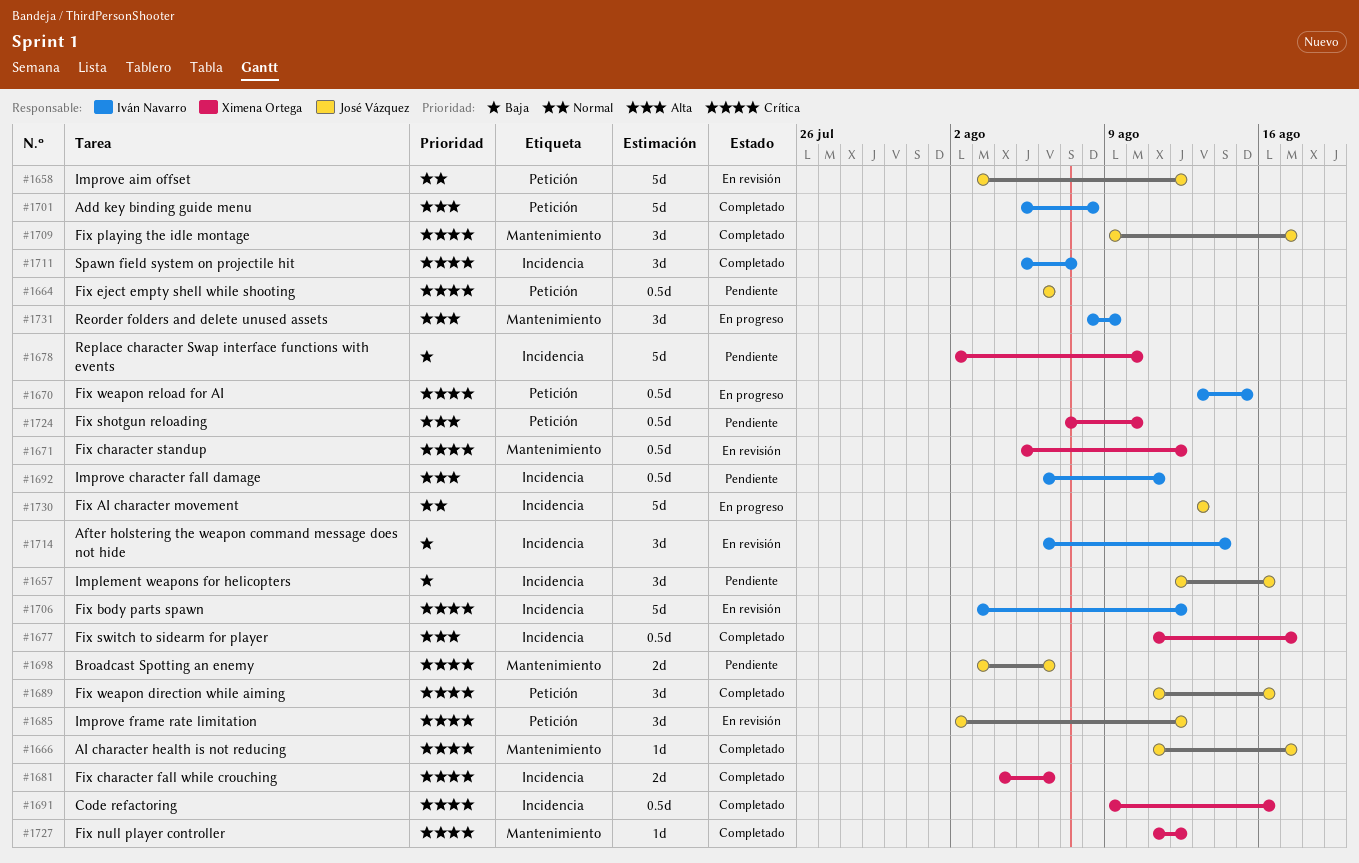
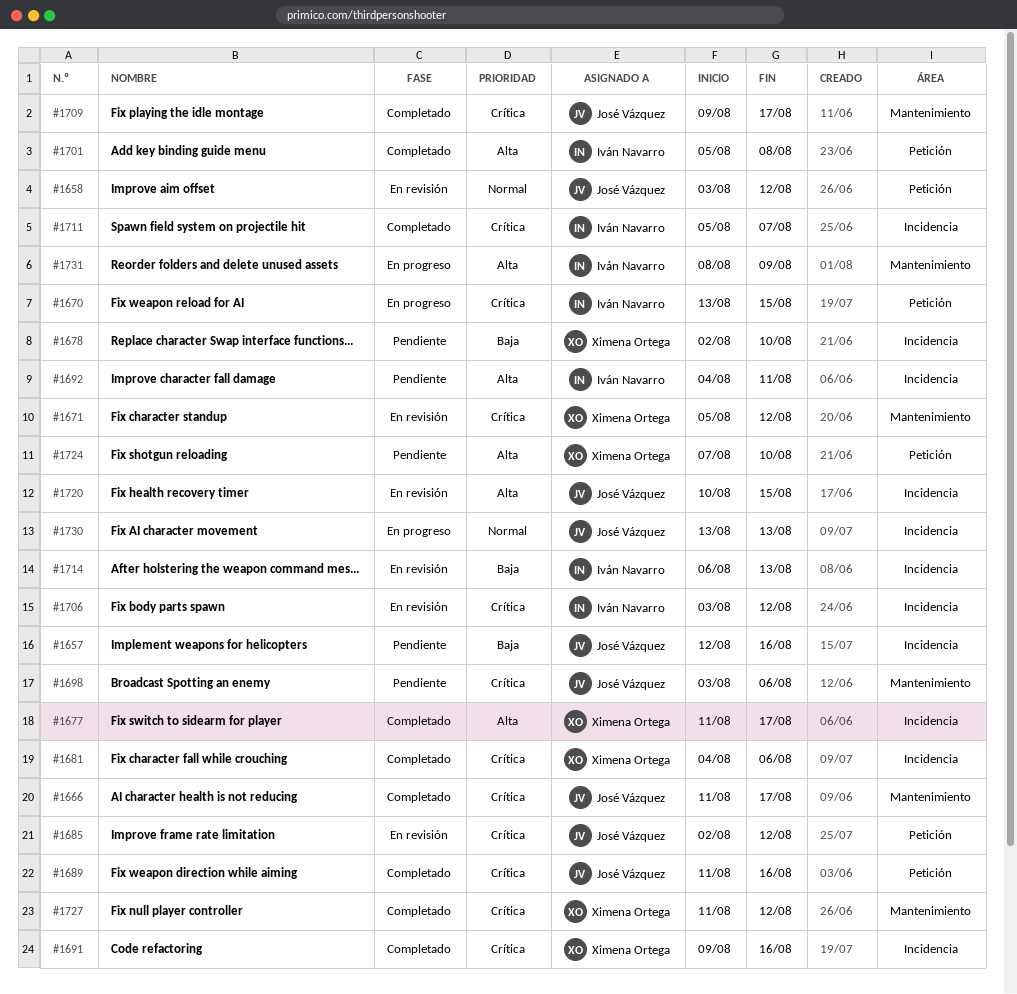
#1664: present -> none
#1692, start: Aug 6 -> Aug 4
#1714, due: Aug 14 -> Aug 13
#1720: none -> present

